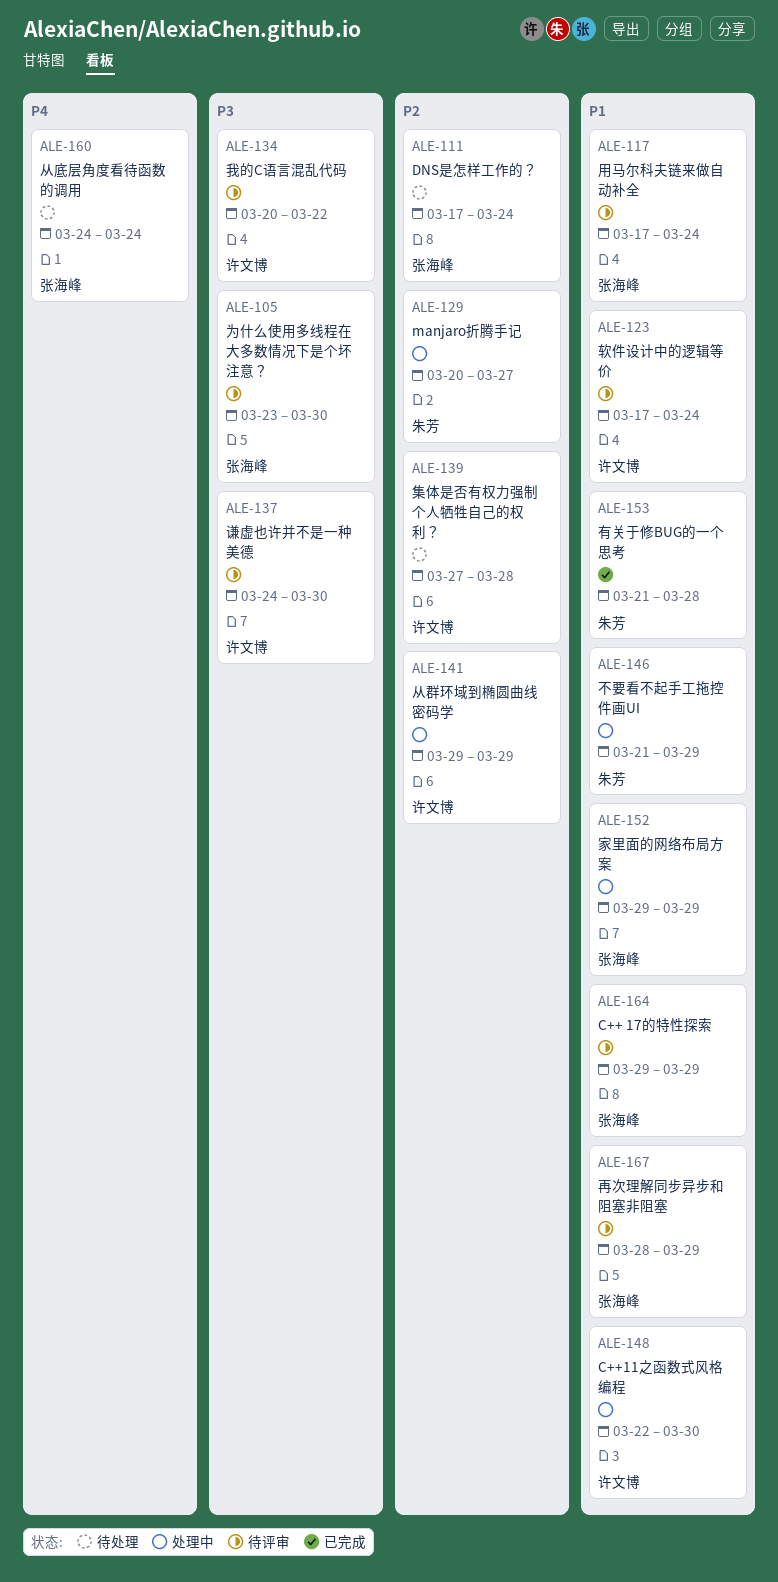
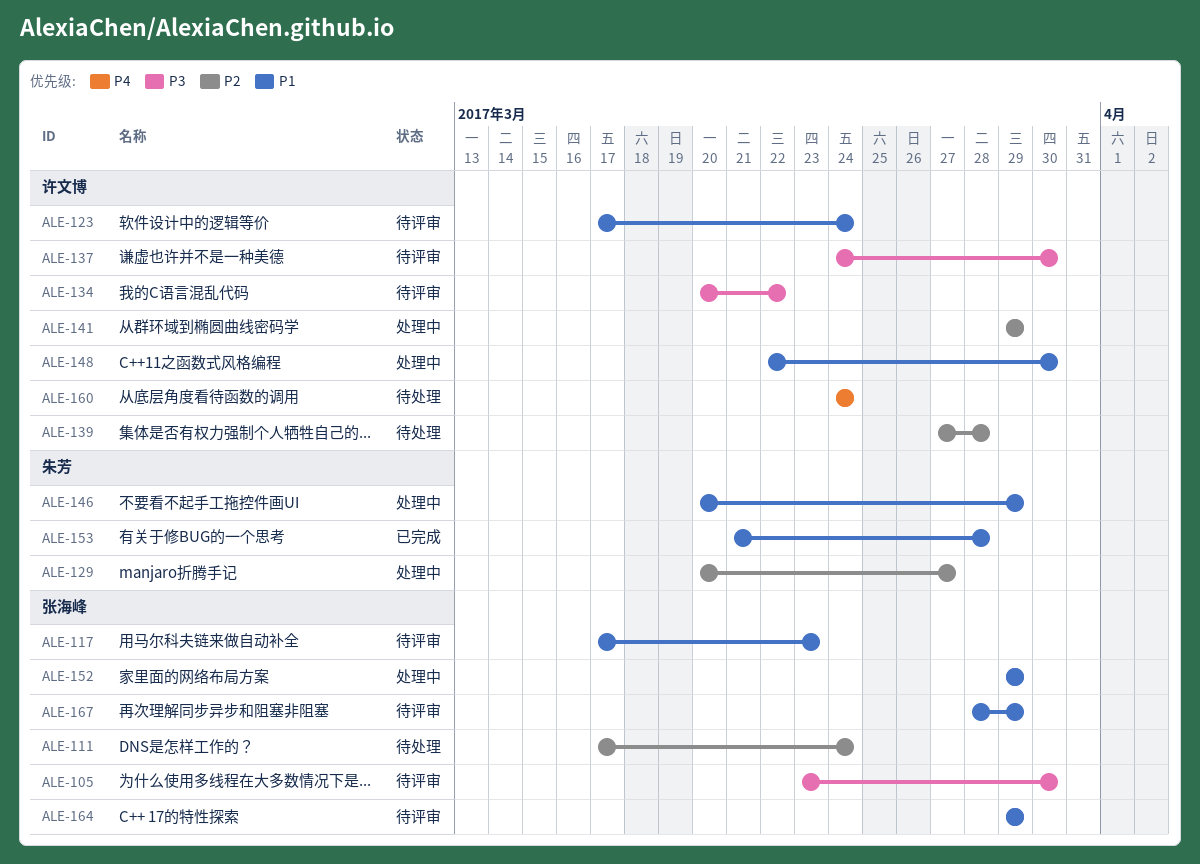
ALE-117, due: Mar 24 -> Mar 23
ALE-146, start: Mar 21 -> Mar 20
ALE-160, owner: 张海峰 -> 许文博

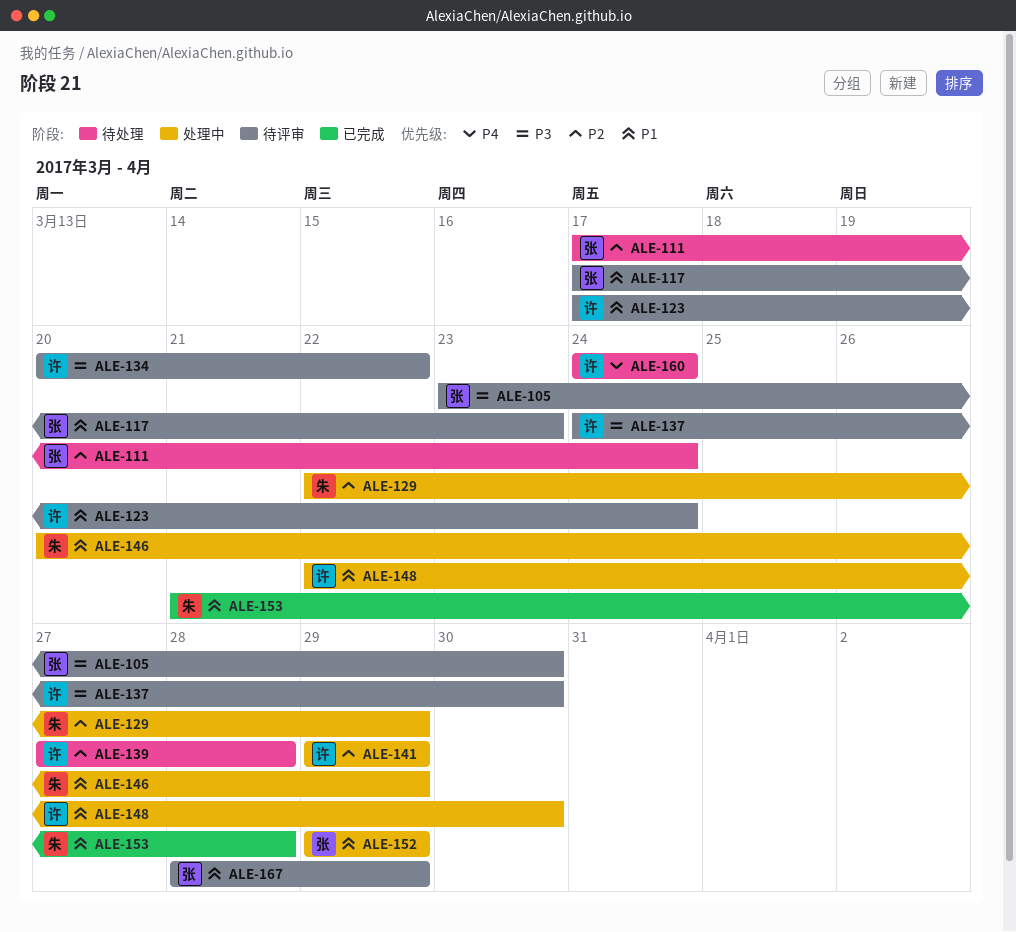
ALE-129, start: Mar 20 -> Mar 22
ALE-129, due: Mar 27 -> Mar 29
ALE-164: present -> none

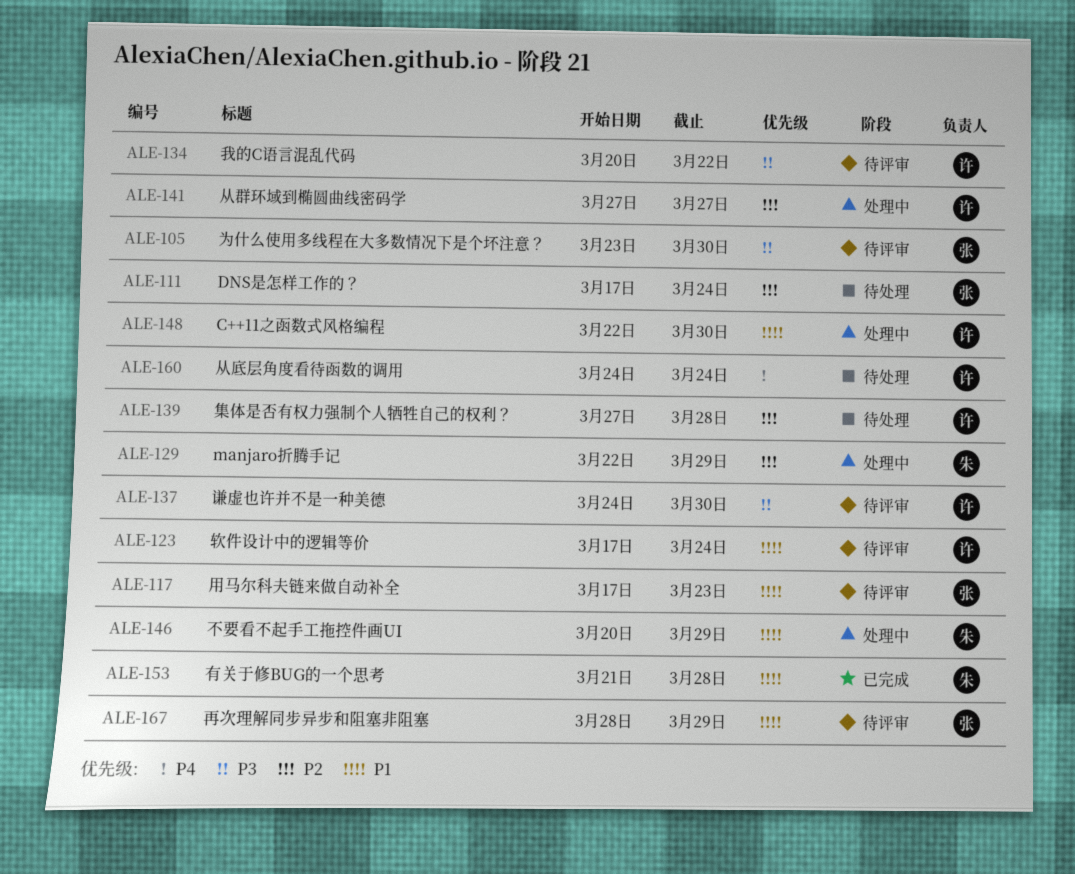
ALE-141, start: Mar 29 -> Mar 27
ALE-141, due: Mar 29 -> Mar 27
ALE-152: present -> none

